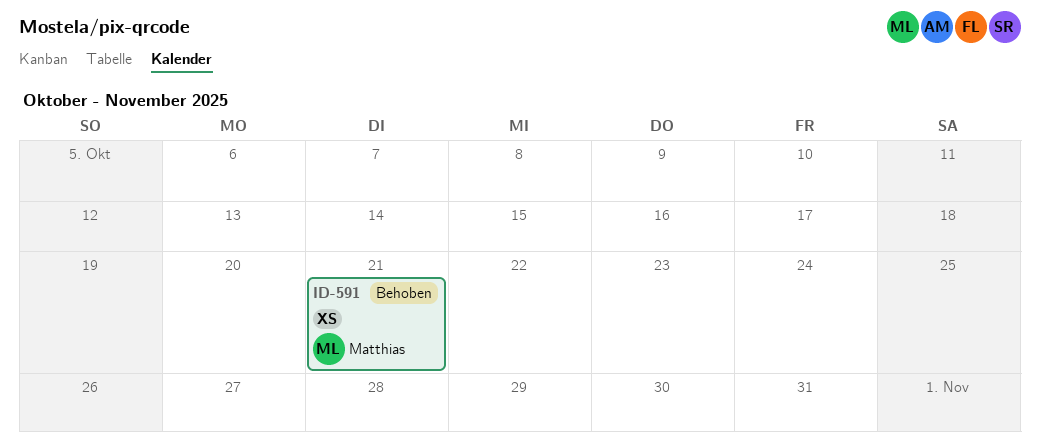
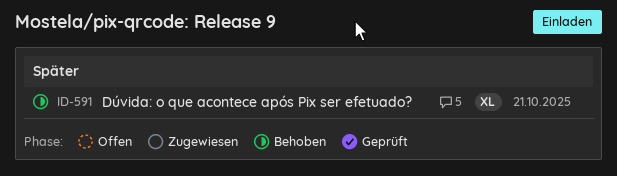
ID-591, estimate: XS -> XL

